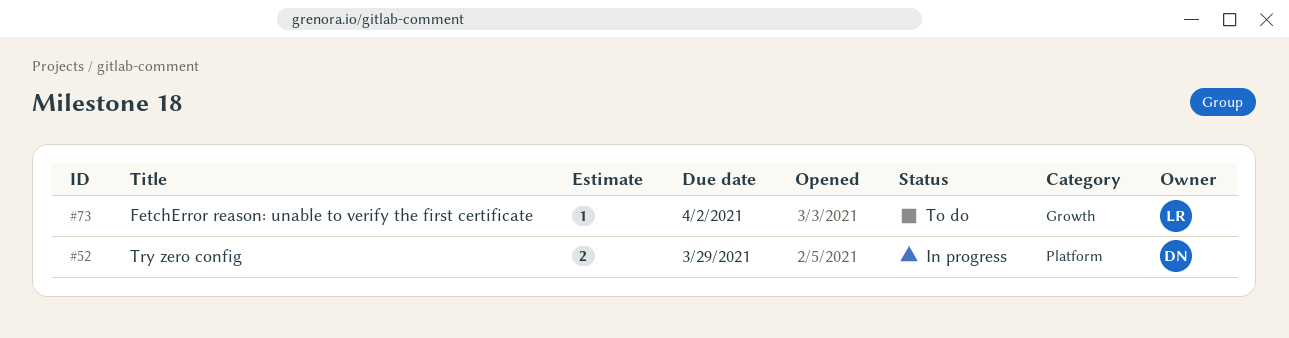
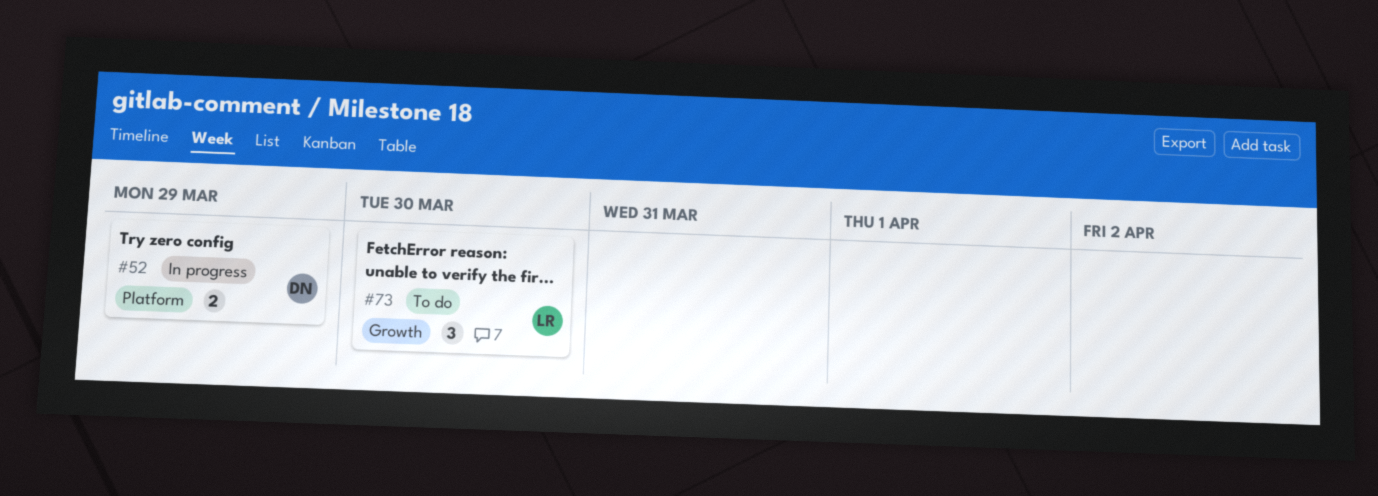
#73, estimate: 1 -> 3
#73, due: Apr 2 -> Mar 30

